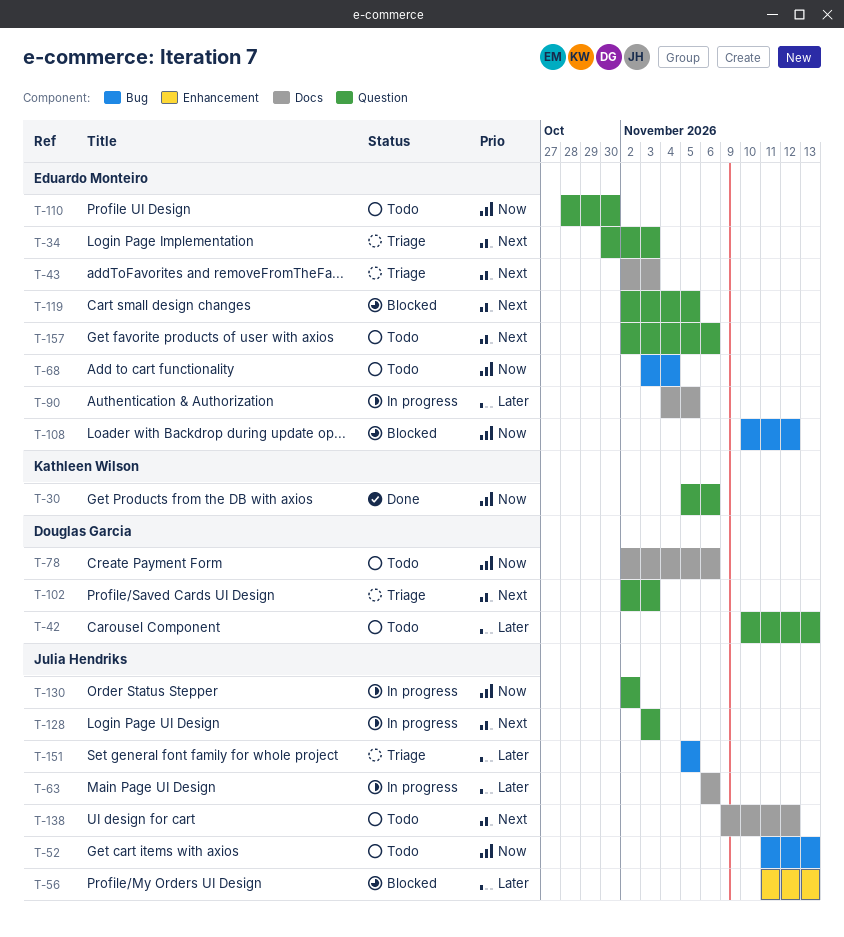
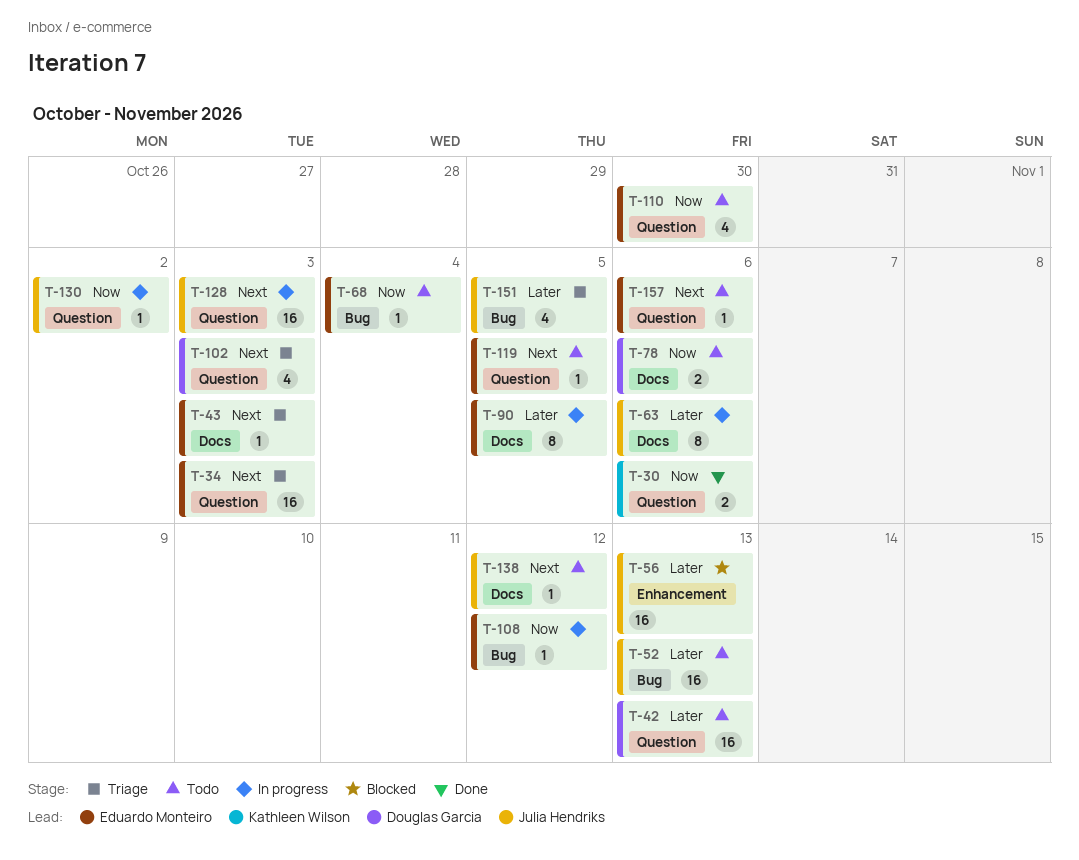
T-52, priority: Now -> Later
T-108, status: Blocked -> In progress
T-119, status: Blocked -> Todo

